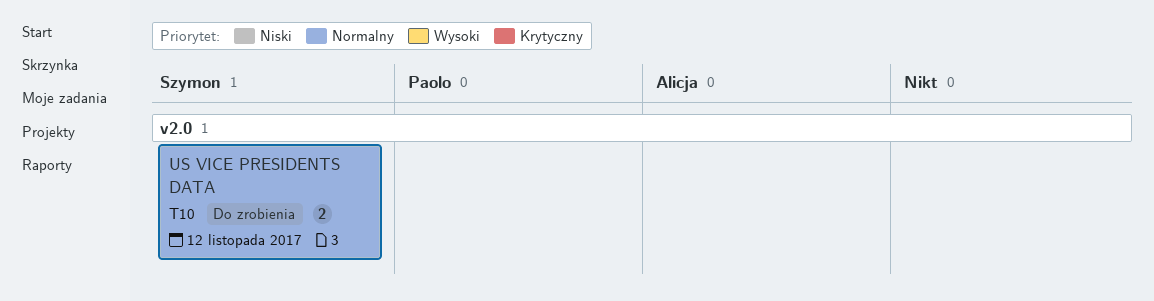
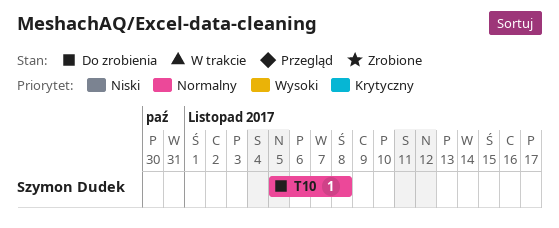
T10, estimate: 2 -> 1
T10, due: Nov 12 -> Nov 8

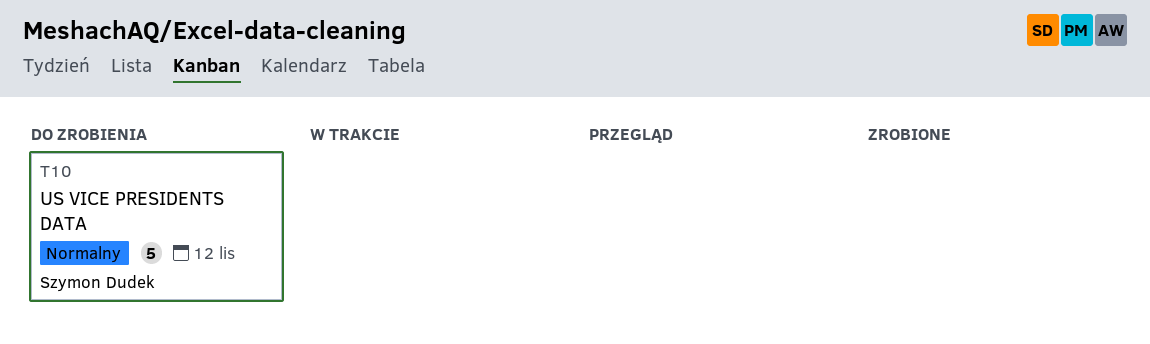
T10, estimate: 1 -> 5
T10, due: Nov 8 -> Nov 12

